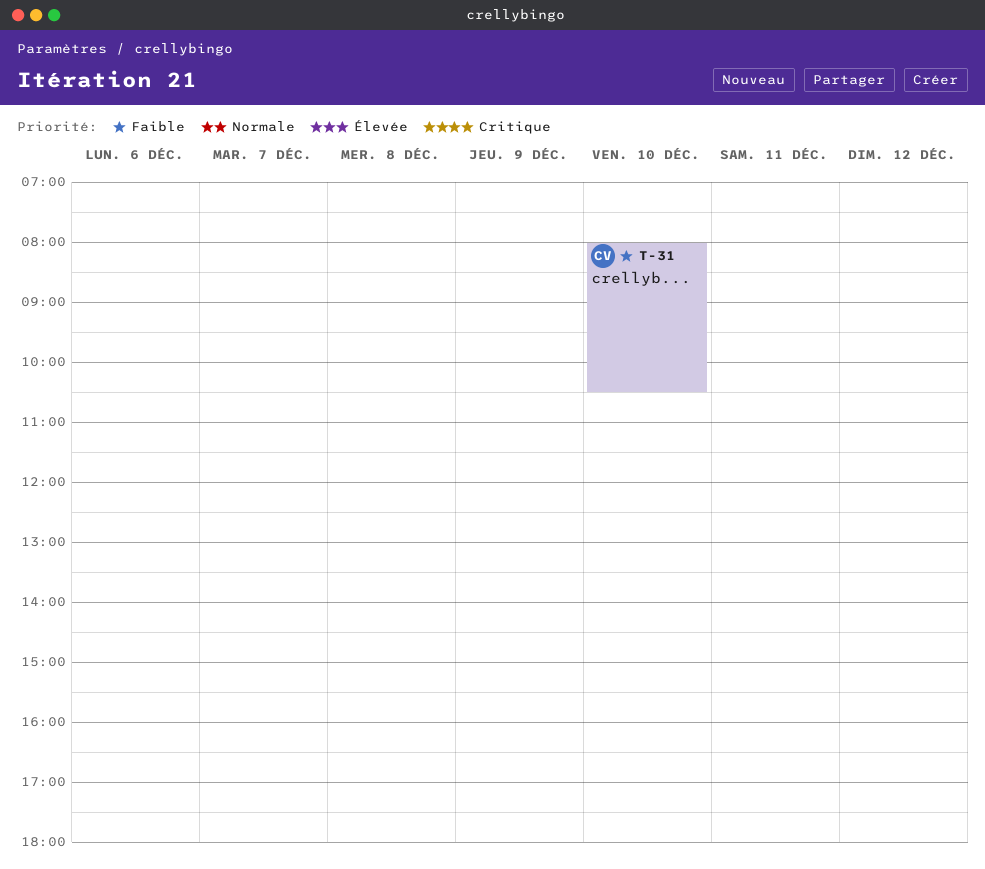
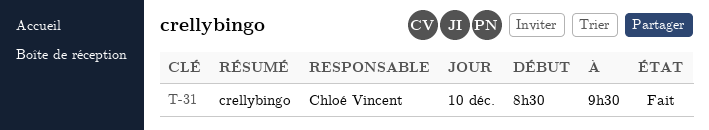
T-31, begins: 08:00 -> 08:30
T-31, ends: 10:30 -> 09:30

